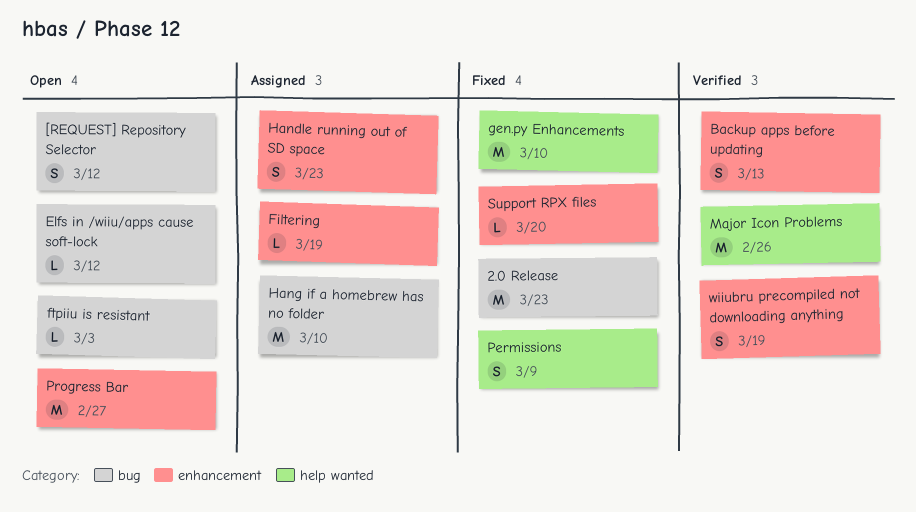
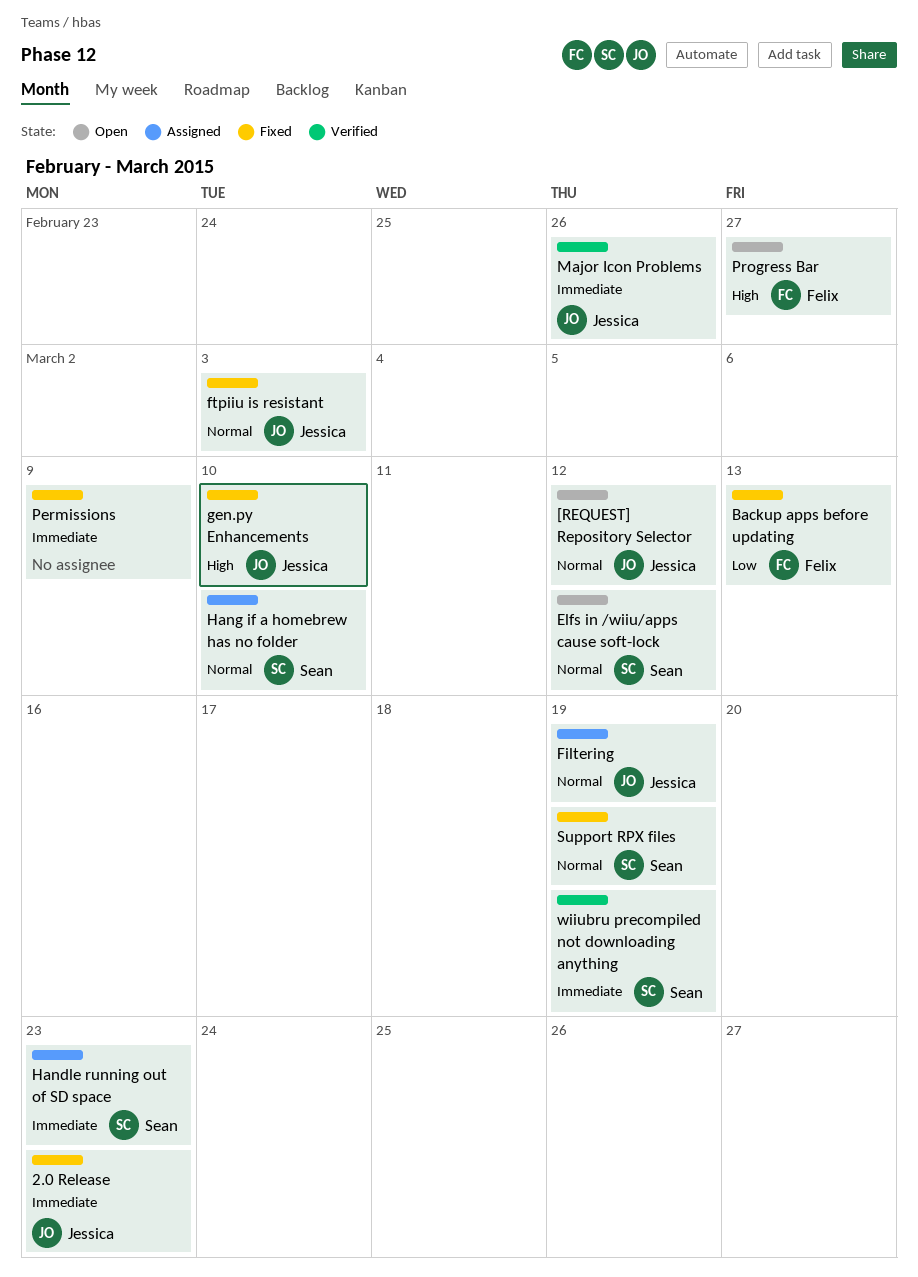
Backup apps before updating, status: Verified -> Fixed
ftpiiu is resistant, status: Open -> Fixed
Support RPX files, due: Mar 20 -> Mar 19

